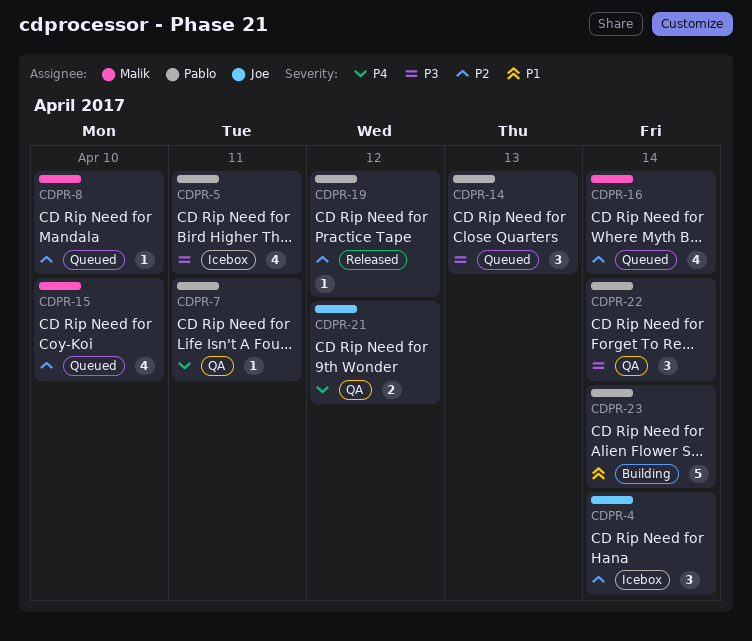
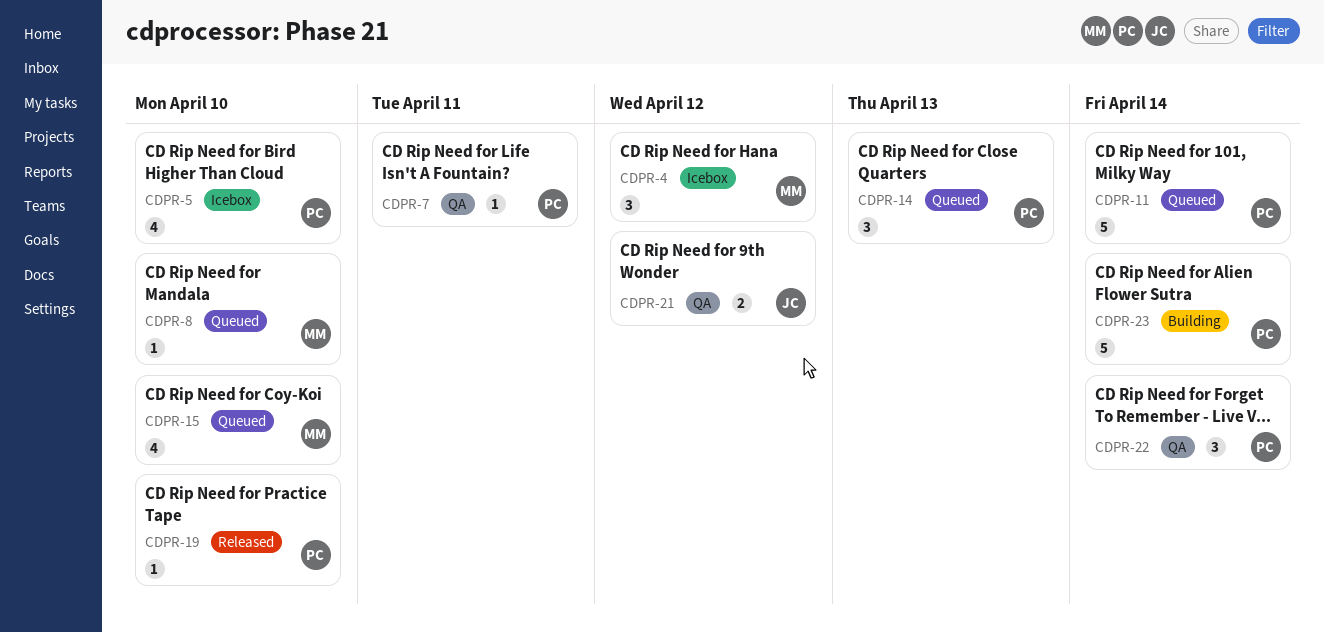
CDPR-4, owner: Joe -> Malik
CDPR-4, due: Apr 14 -> Apr 12
CDPR-5, due: Apr 11 -> Apr 10
CDPR-11: none -> present
CDPR-16: present -> none
CDPR-19, due: Apr 12 -> Apr 10

